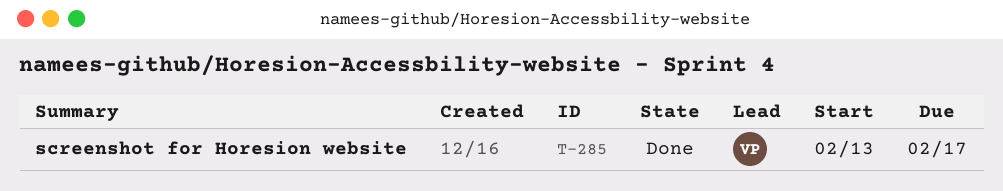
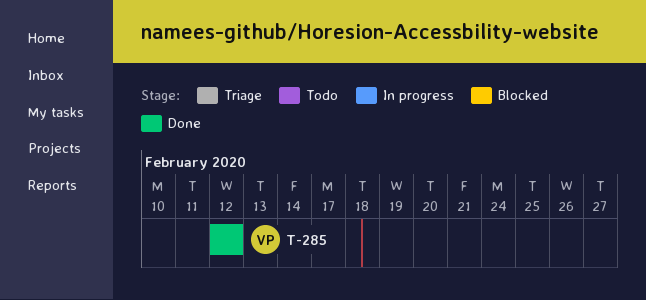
T-285, start: Feb 13 -> Feb 12
T-285, due: Feb 17 -> Feb 12

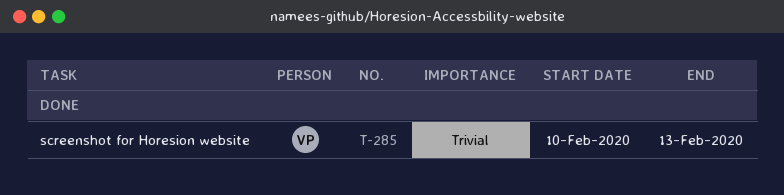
T-285, start: Feb 12 -> Feb 10
T-285, due: Feb 12 -> Feb 13

